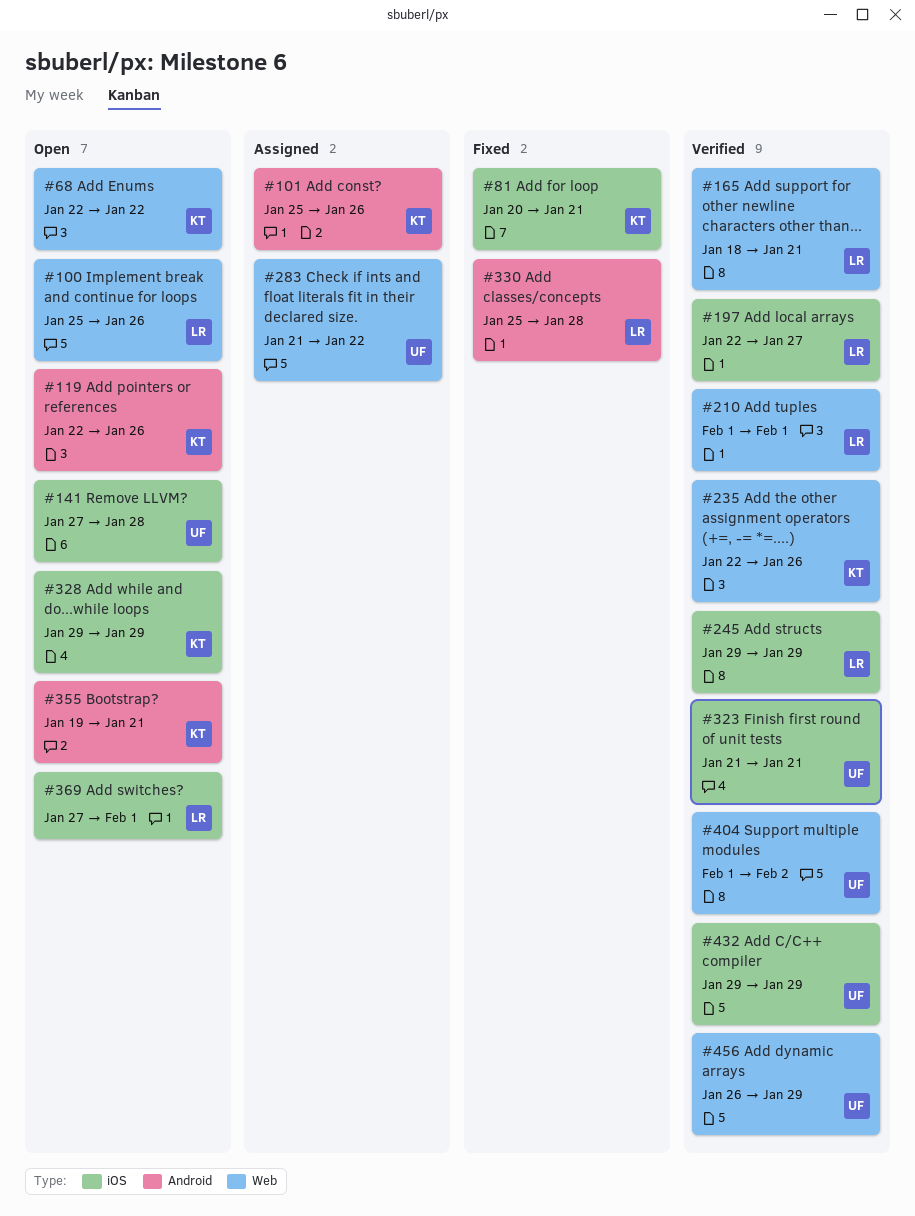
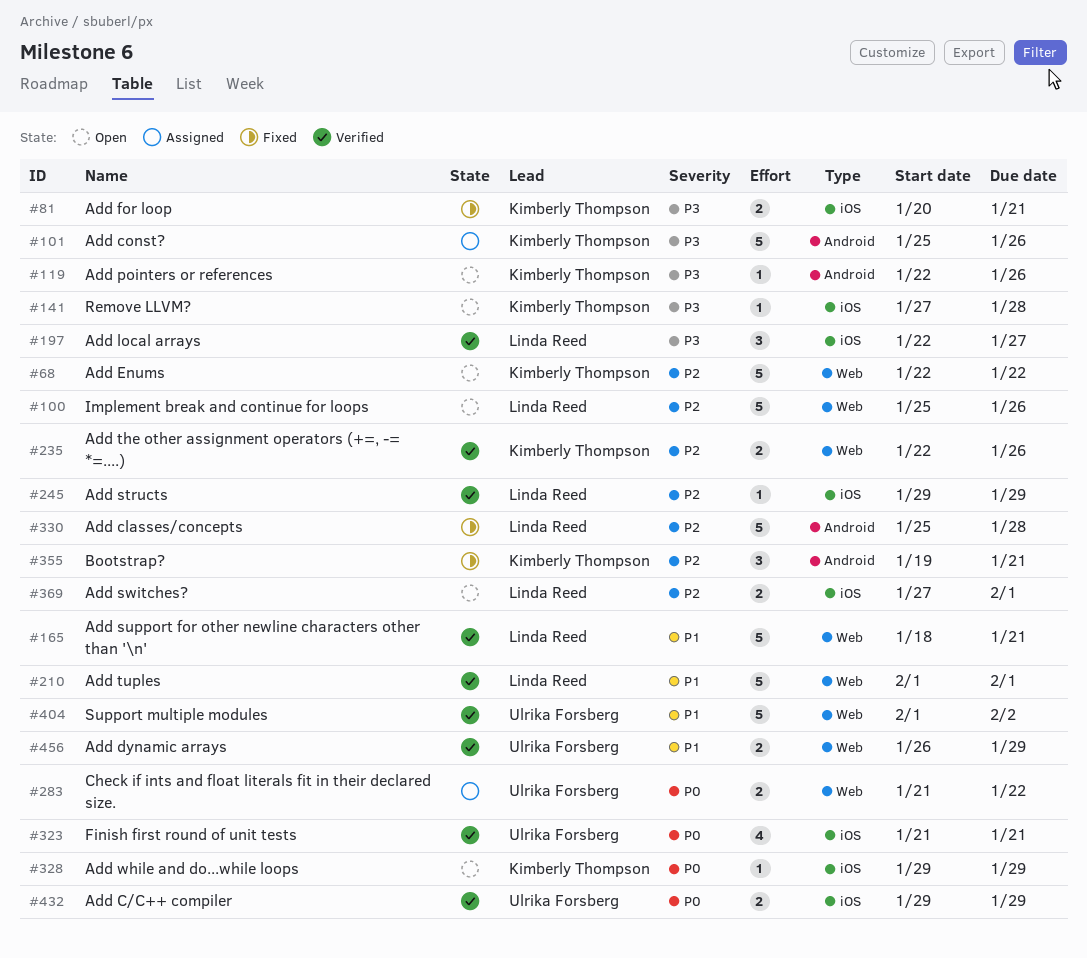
#141, owner: Ulrika Forsberg -> Kimberly Thompson
#355, status: Open -> Fixed

